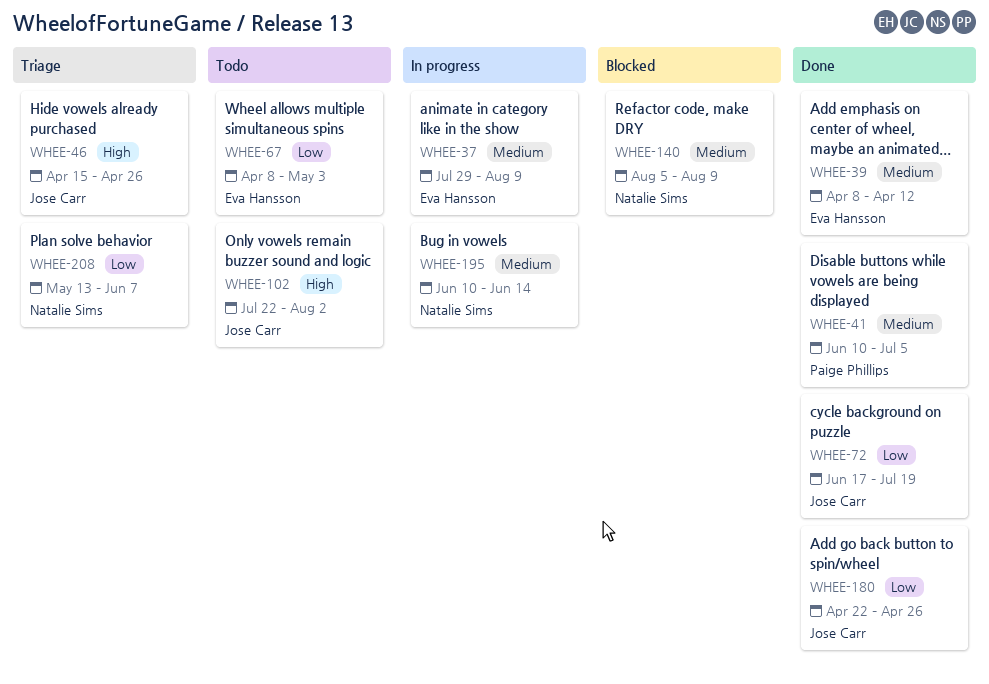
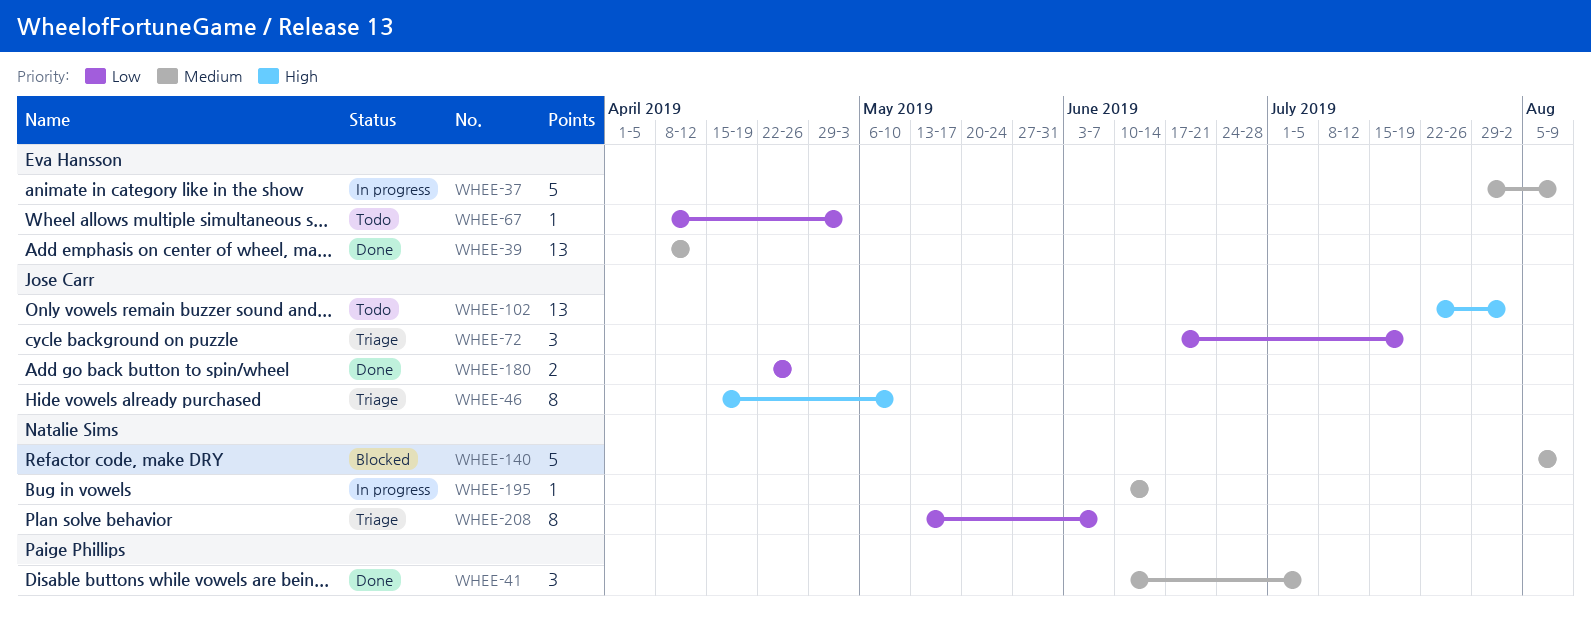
WHEE-46, due: Apr 26 -> May 10
WHEE-72, status: Done -> Triage

